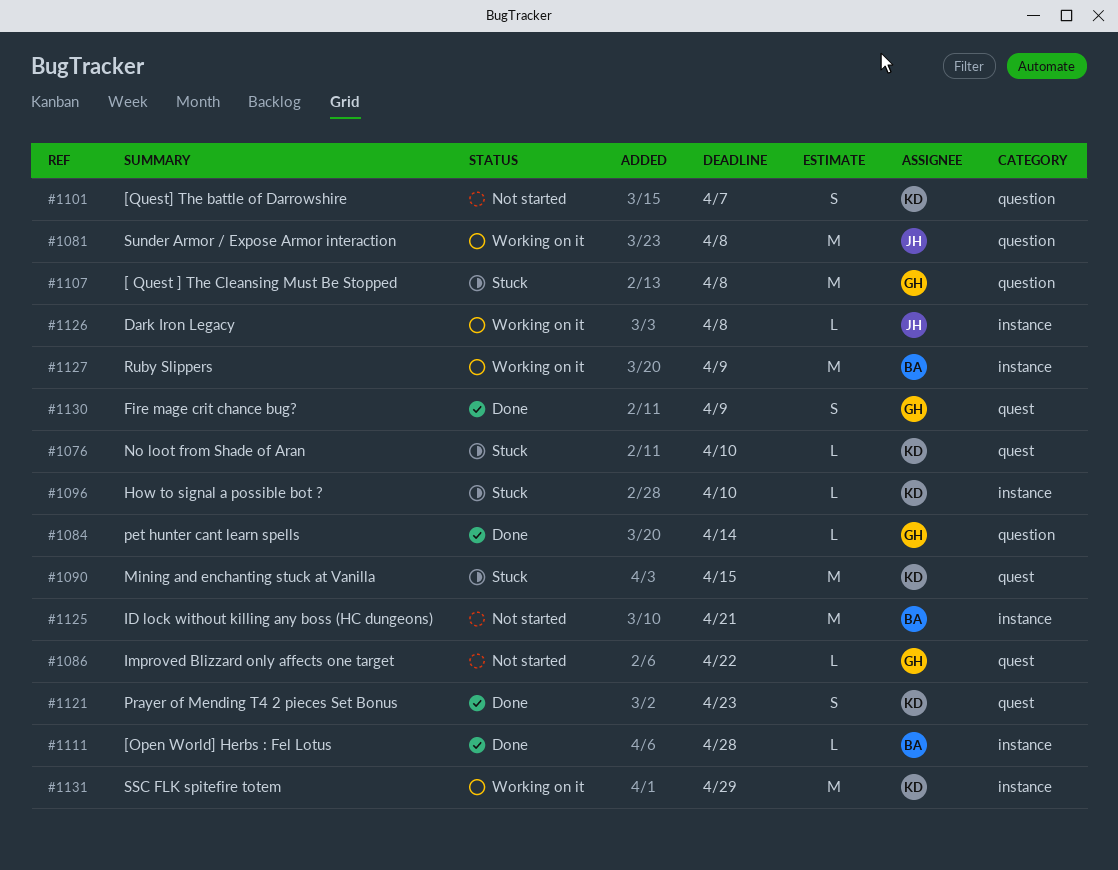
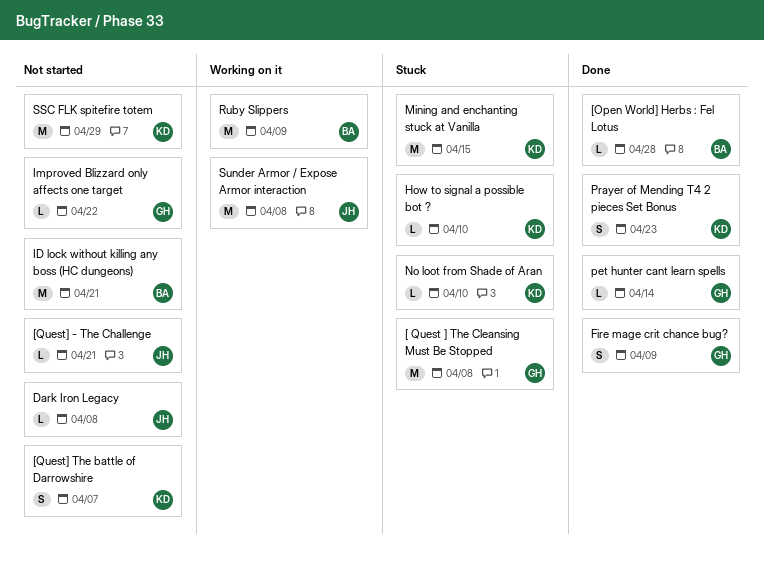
[Quest] - The Challenge: none -> present
Dark Iron Legacy, status: Working on it -> Not started
SSC FLK spitefire totem, status: Working on it -> Not started

